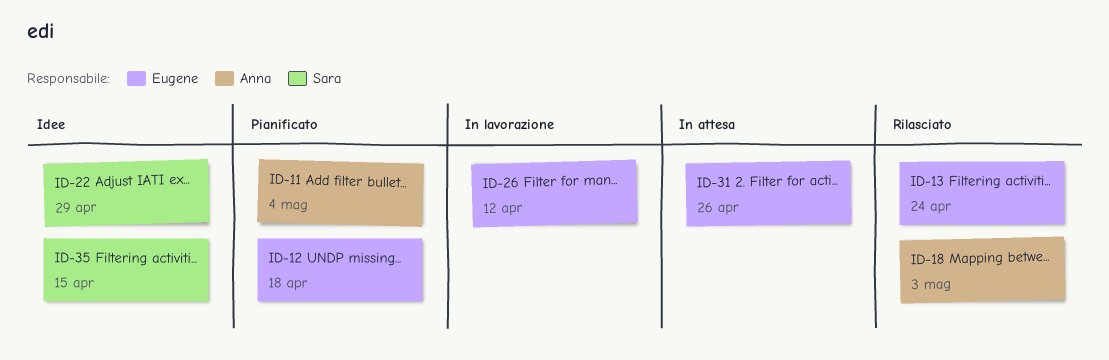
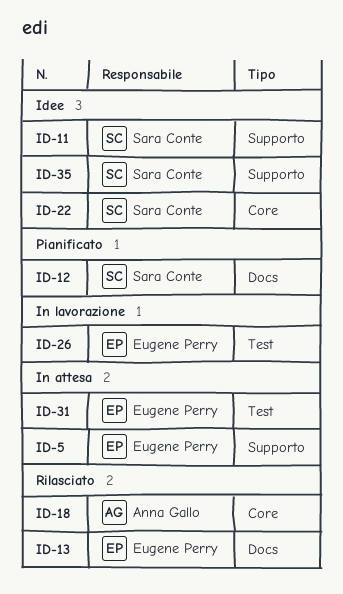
ID-5: none -> present
ID-11, status: Pianificato -> Idee
ID-11, owner: Anna Gallo -> Sara Conte
ID-12, owner: Eugene Perry -> Sara Conte

